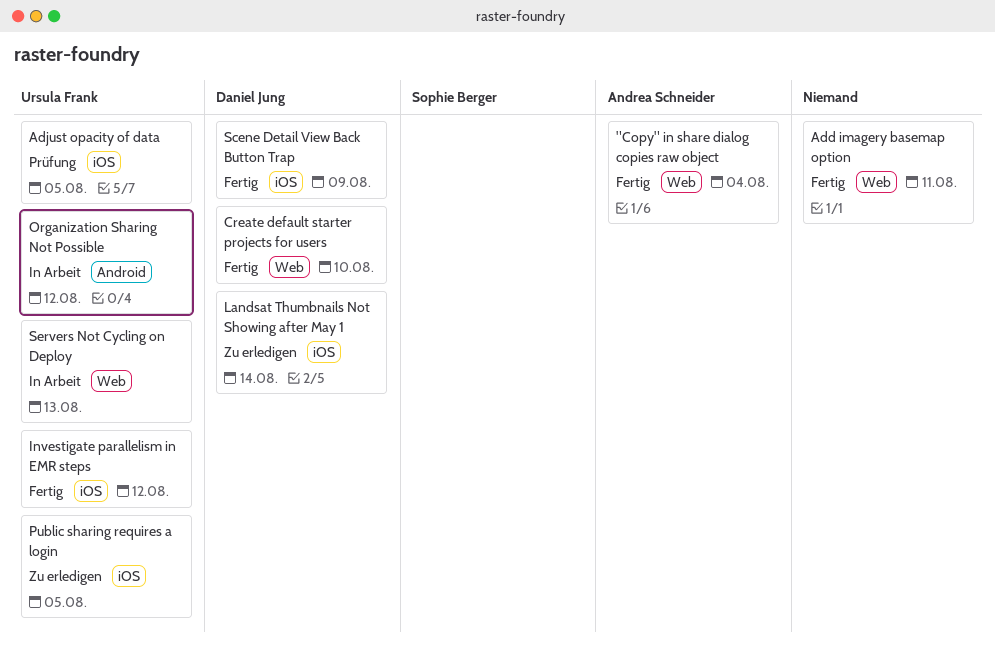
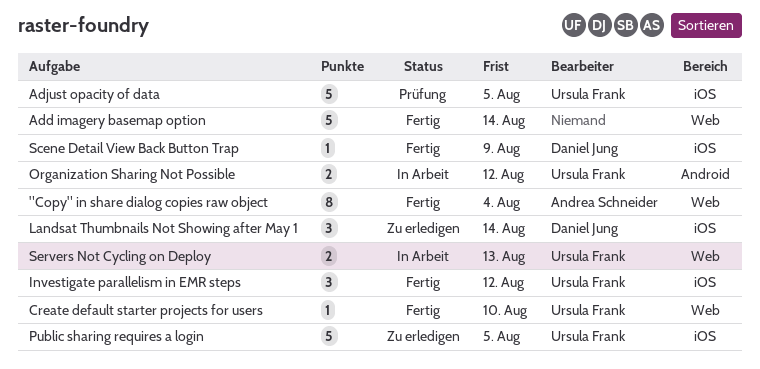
Add imagery basemap option, due: Aug 11 -> Aug 14
Create default starter projects for users, owner: Daniel Jung -> Ursula Frank

